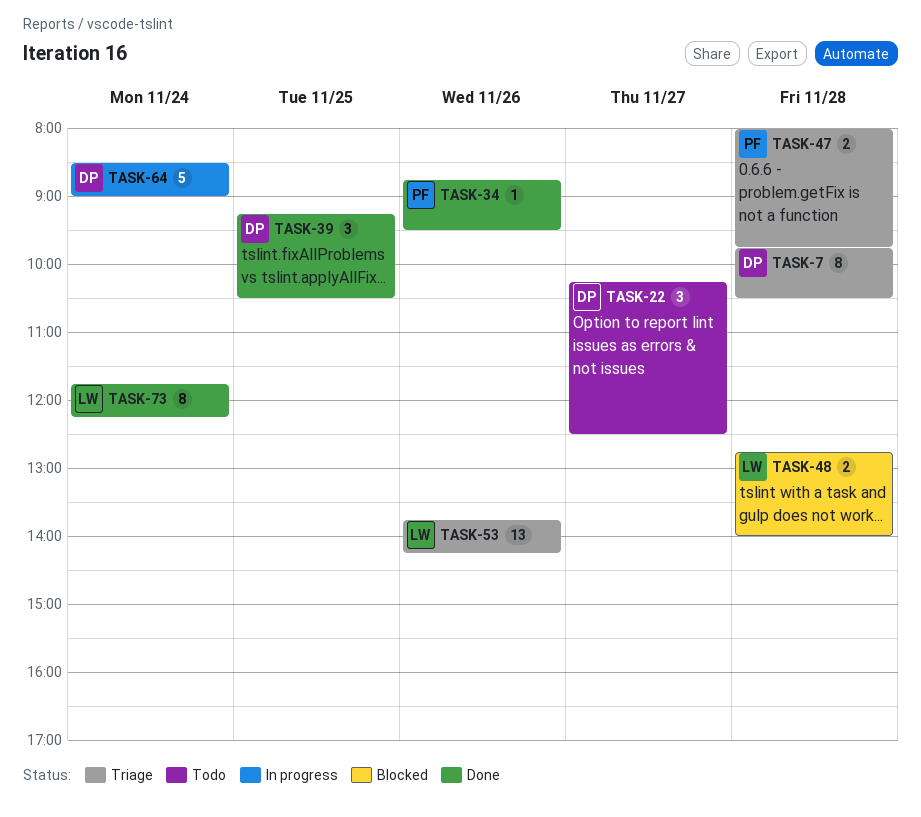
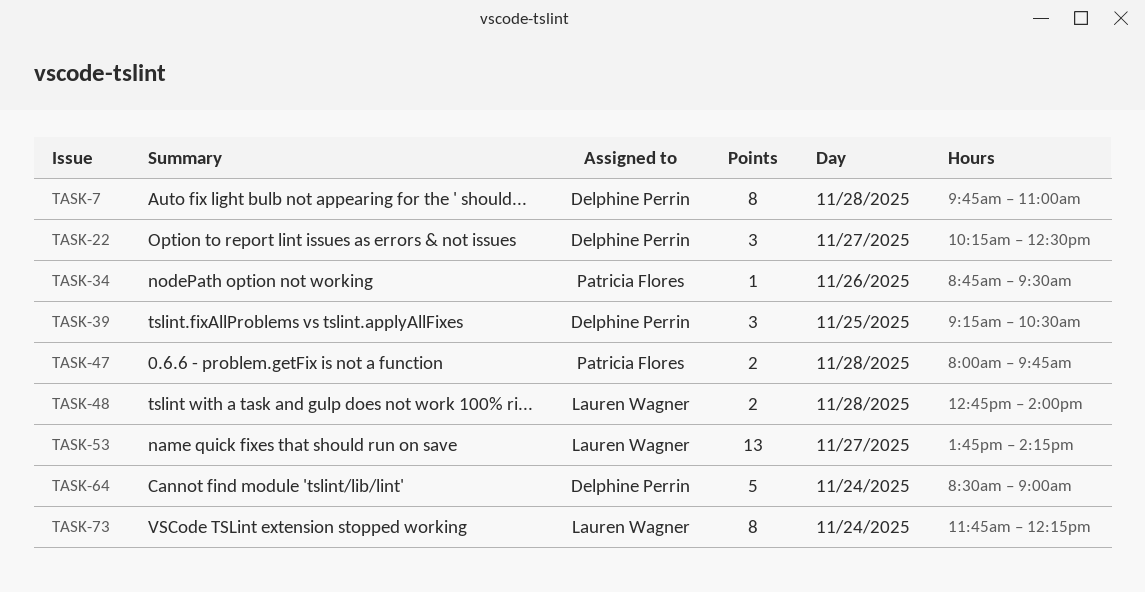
TASK-7, ends: 10:30 -> 11:00
TASK-53, day: Nov 26 -> Nov 27

